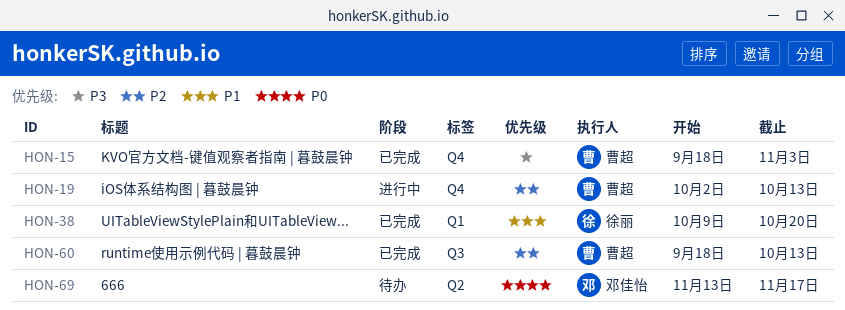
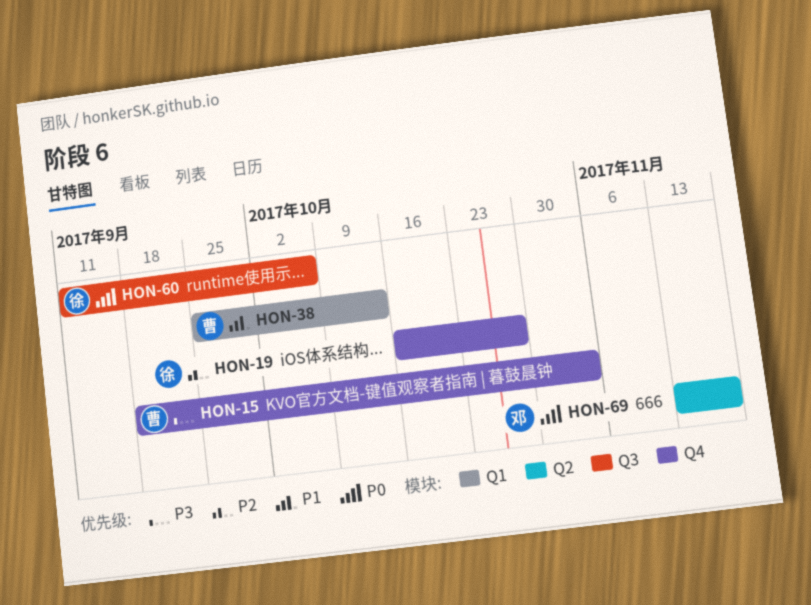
HON-19, owner: 曹超 -> 徐丽
HON-19, start: Oct 2 -> Oct 16
HON-19, due: Oct 13 -> Oct 27
HON-38, owner: 徐丽 -> 曹超
HON-38, start: Oct 9 -> Sep 25
HON-38, due: Oct 20 -> Oct 13
HON-60, owner: 曹超 -> 徐丽
HON-60, priority: P2 -> P0
HON-60, start: Sep 18 -> Sep 11
HON-60, due: Oct 13 -> Oct 6

